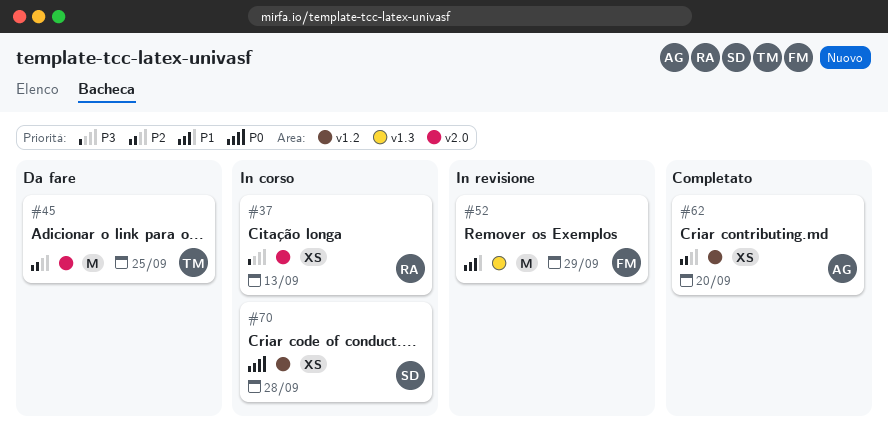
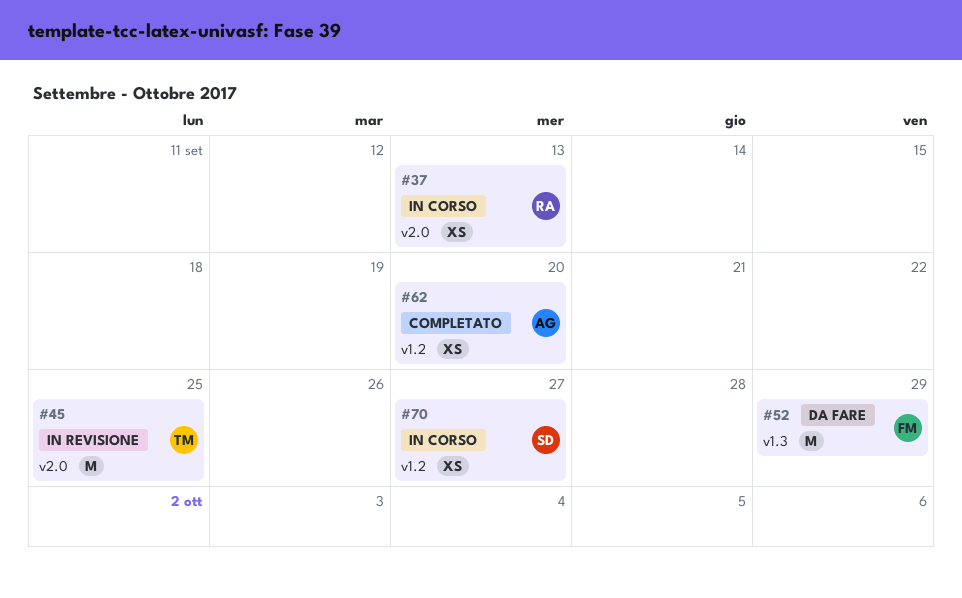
#45, status: Da fare -> In revisione
#52, status: In revisione -> Da fare
#70, due: Sep 28 -> Sep 27

